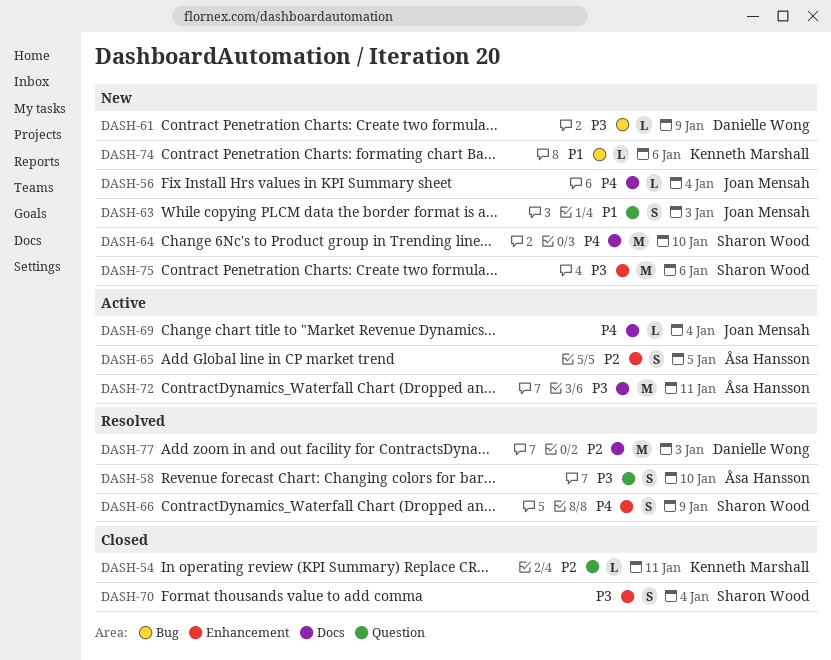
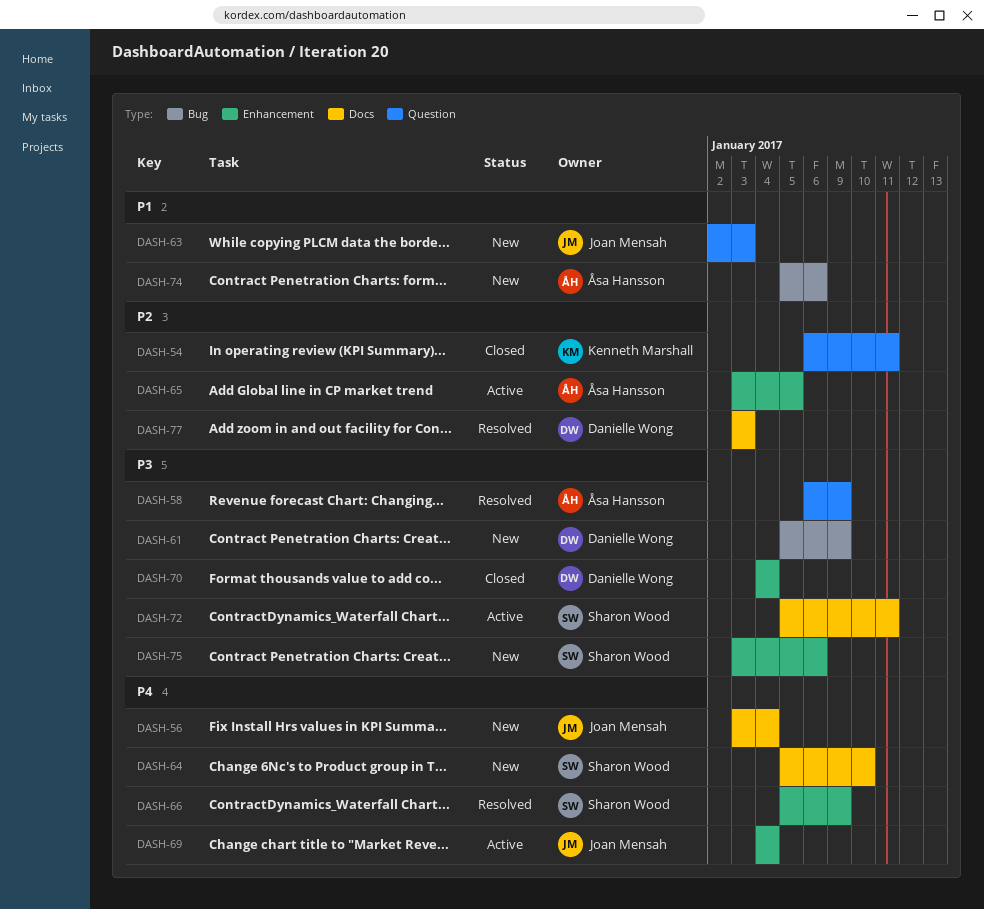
DASH-58, due: Jan 10 -> Jan 9
DASH-69, label: Docs -> Enhancement
DASH-70, owner: Sharon Wood -> Danielle Wong
DASH-72, owner: Åsa Hansson -> Sharon Wood
DASH-74, owner: Kenneth Marshall -> Åsa Hansson

